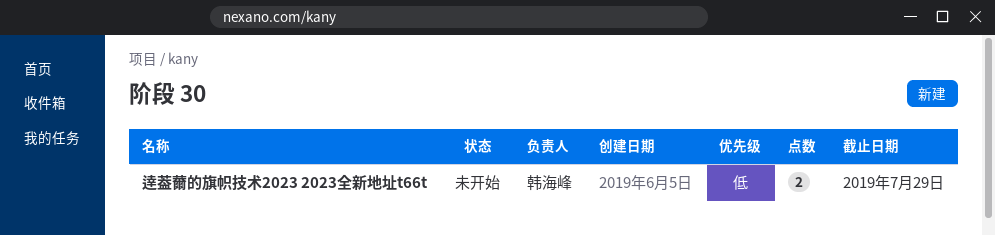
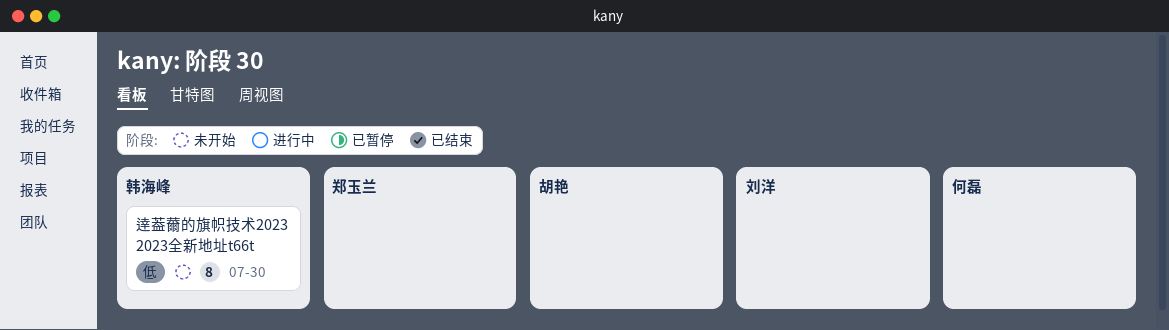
逹葢薾的旗帜技术2023 2023全新地址t66t, estimate: 2 -> 8
逹葢薾的旗帜技术2023 2023全新地址t66t, due: Jul 29 -> Jul 30

